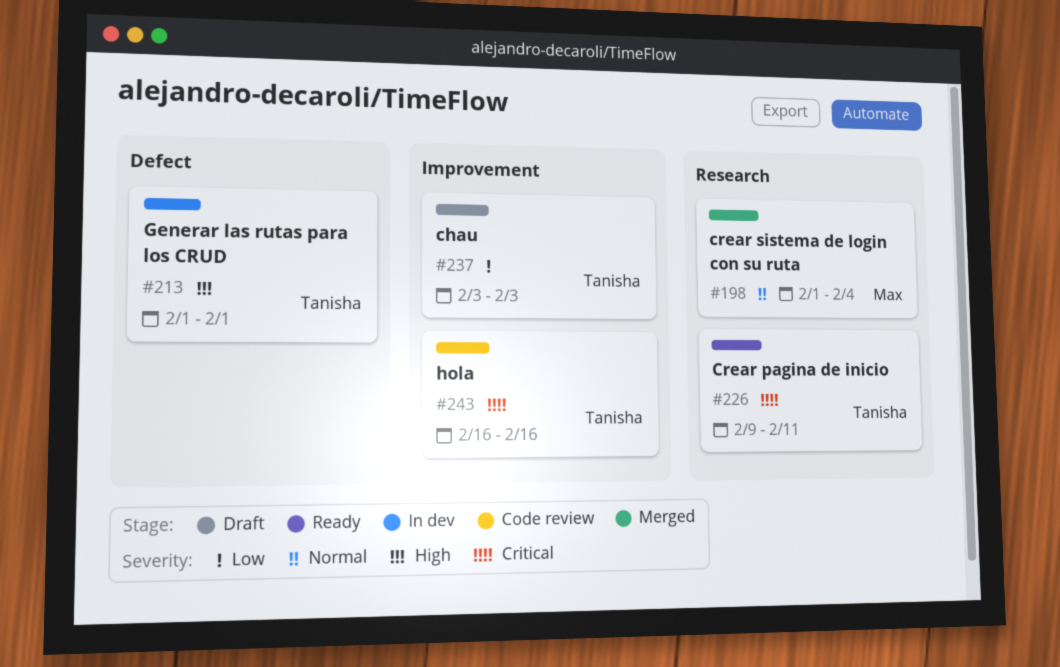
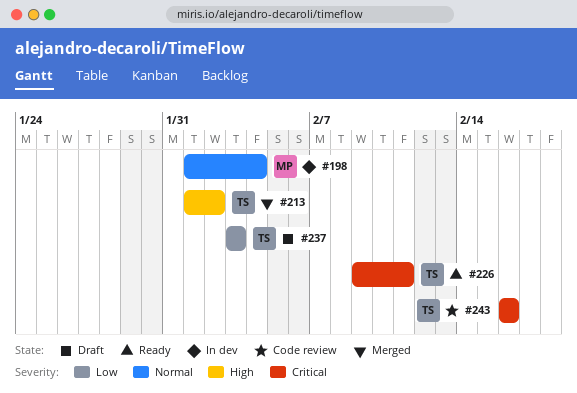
#198, status: Merged -> In dev
#213, status: In dev -> Merged
#213, due: Feb 1 -> Feb 2

